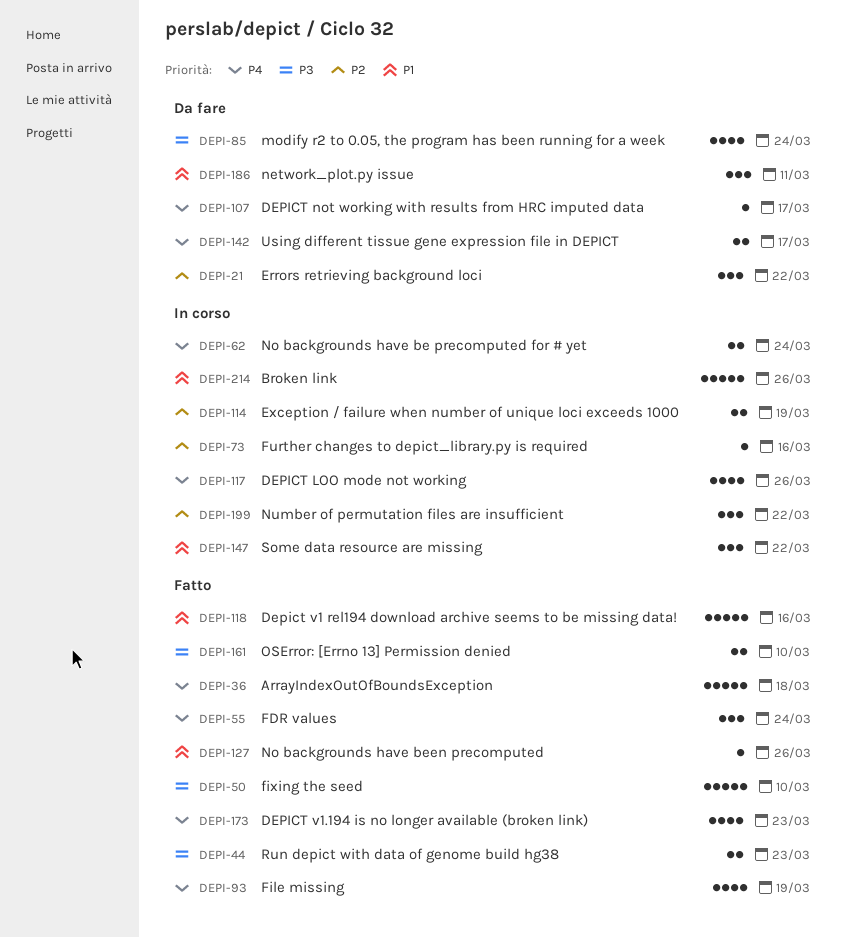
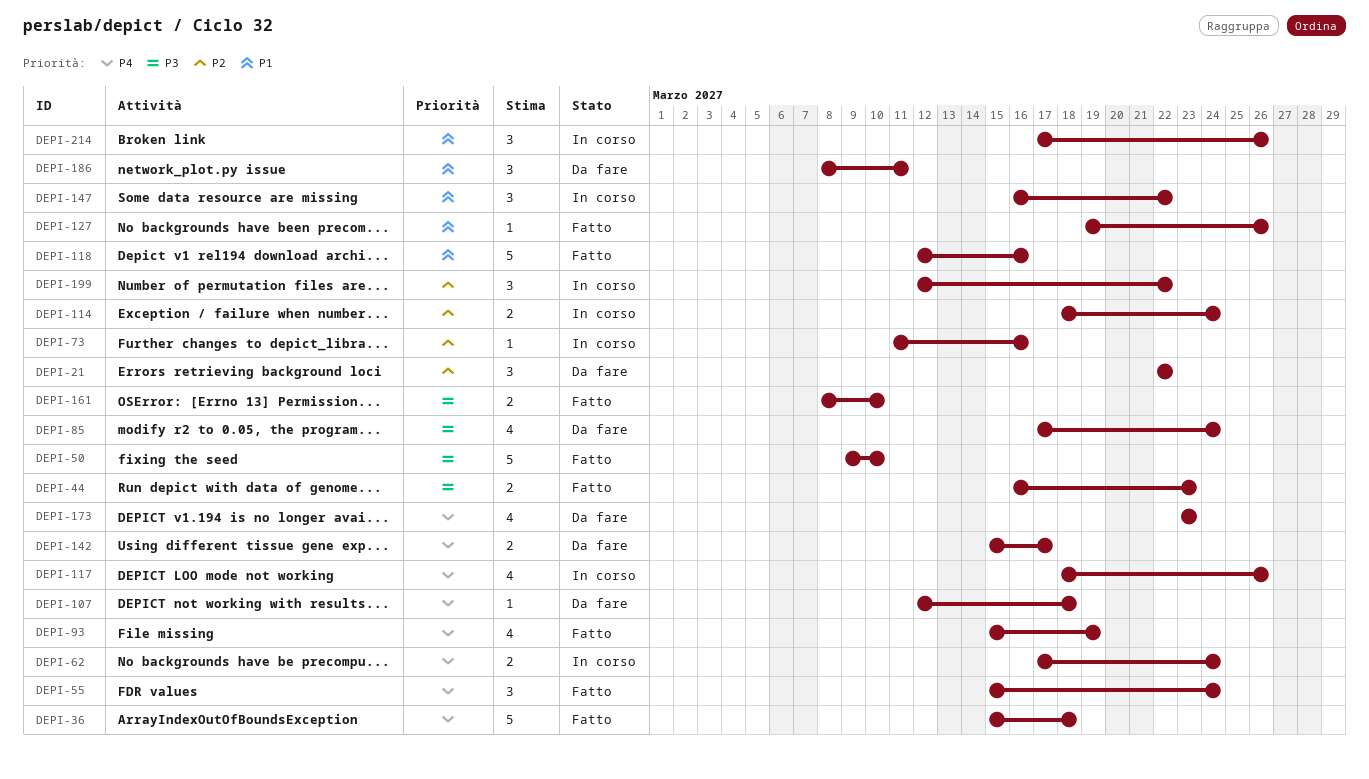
DEPI-107, due: Mar 17 -> Mar 18
DEPI-114, due: Mar 19 -> Mar 24
DEPI-173, status: Fatto -> Da fare
DEPI-214, estimate: 5 -> 3

